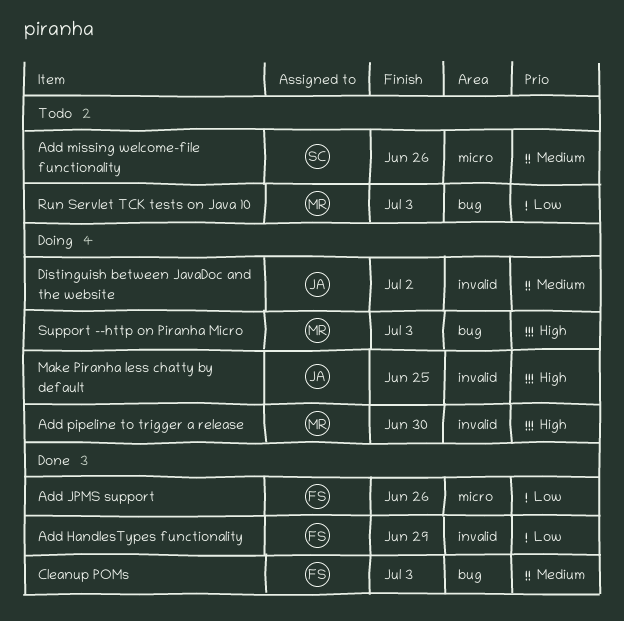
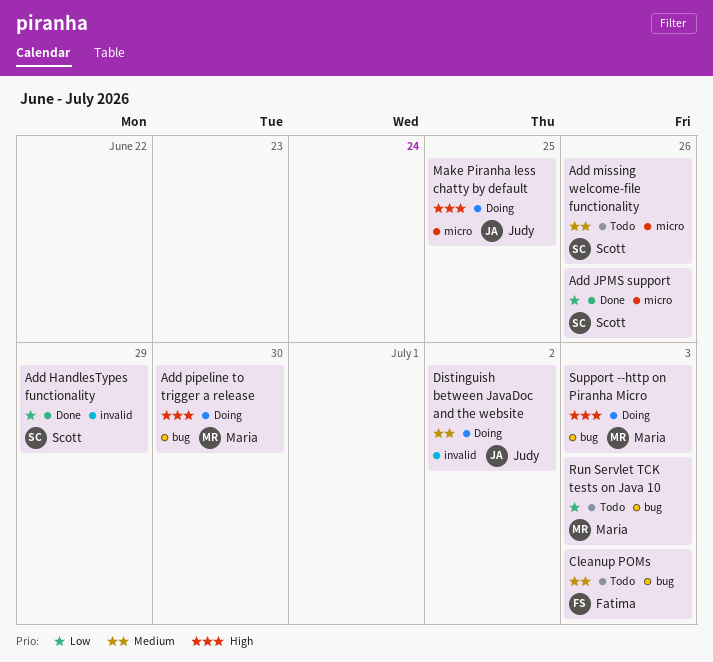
Add HandlesTypes functionality, owner: Fatima -> Scott
Add JPMS support, owner: Fatima -> Scott
Add pipeline to trigger a release, label: invalid -> bug
Cleanup POMs, status: Done -> Todo
Make Piranha less chatty by default, label: invalid -> micro

